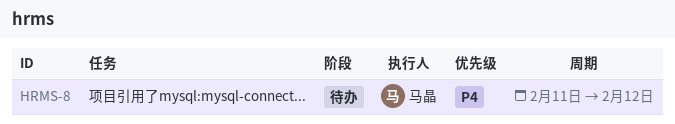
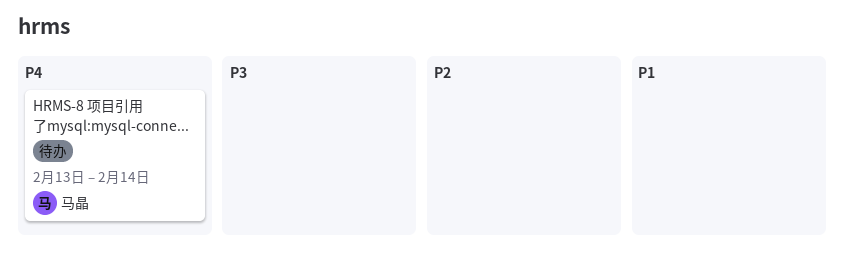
HRMS-8, start: Feb 11 -> Feb 13
HRMS-8, due: Feb 12 -> Feb 14

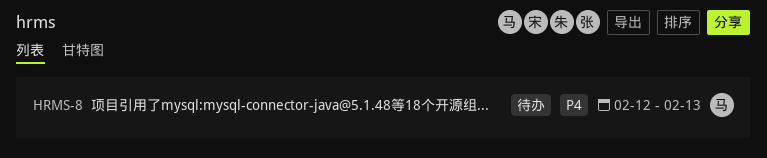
HRMS-8, start: Feb 13 -> Feb 12
HRMS-8, due: Feb 14 -> Feb 13

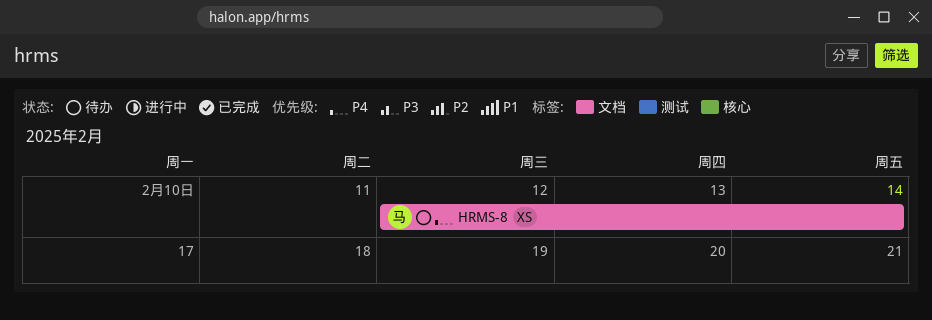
HRMS-8, due: Feb 13 -> Feb 14

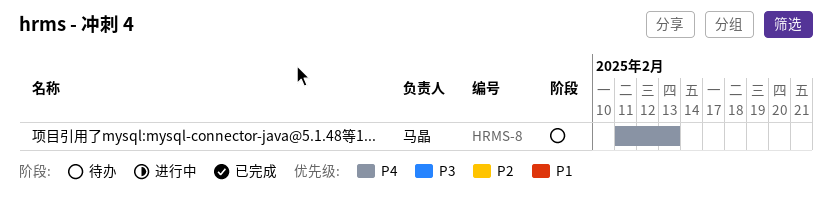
HRMS-8, start: Feb 12 -> Feb 11
HRMS-8, due: Feb 14 -> Feb 13

